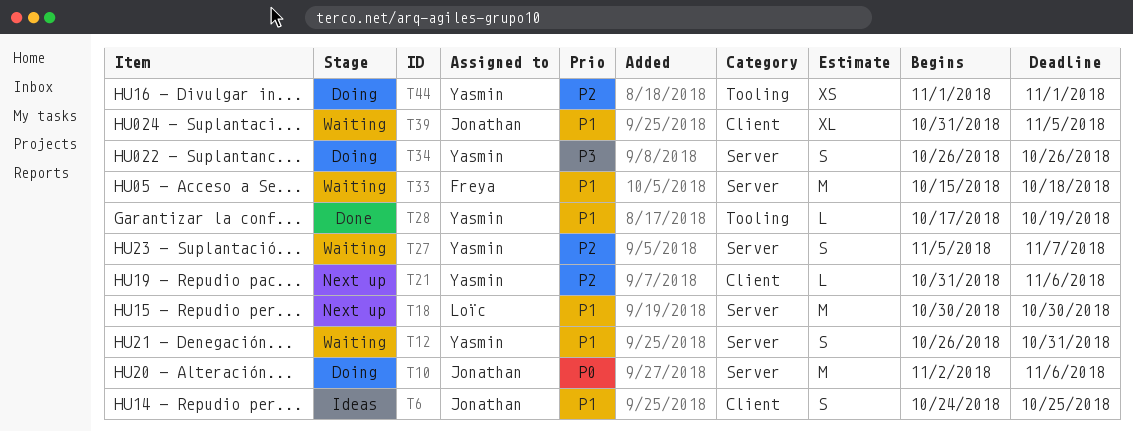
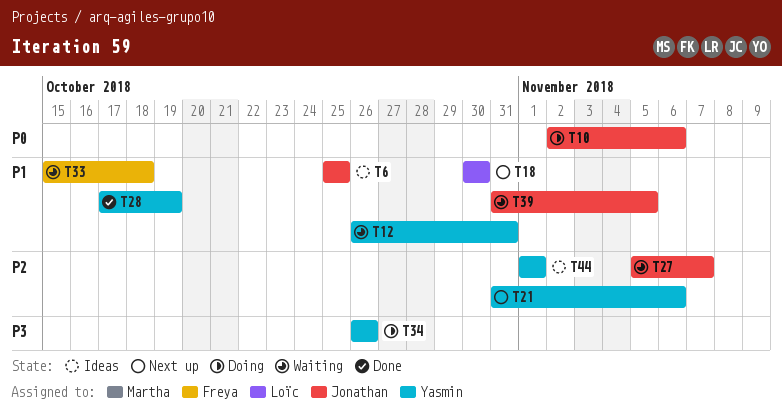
T6, start: Oct 24 -> Oct 25
T27, owner: Yasmin -> Jonathan
T44, status: Doing -> Ideas

